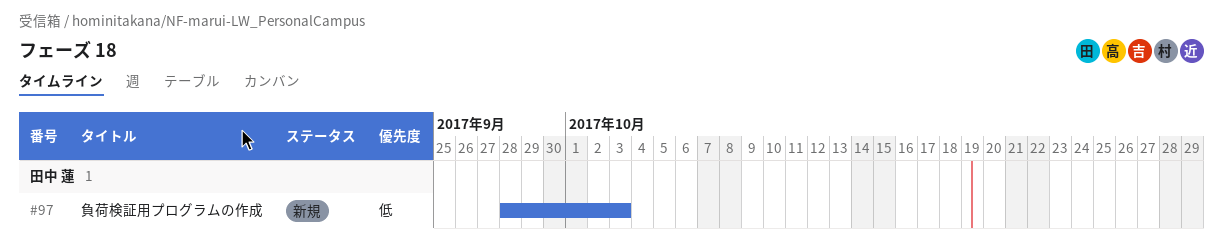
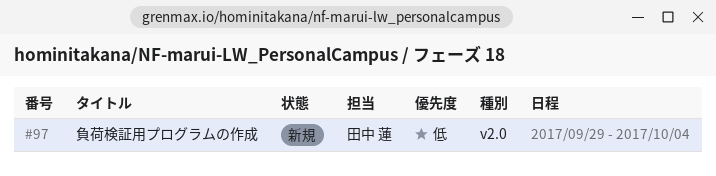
#97, start: Sep 28 -> Sep 29
#97, due: Oct 3 -> Oct 4

